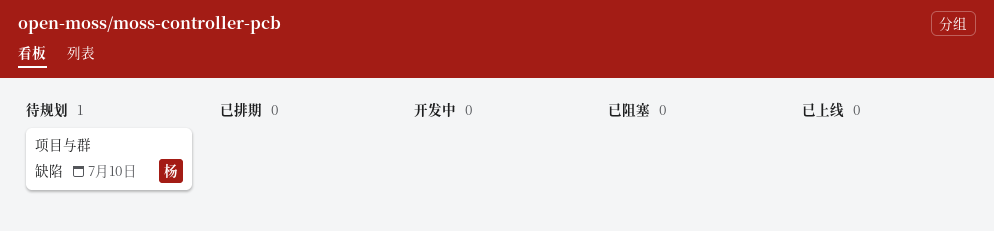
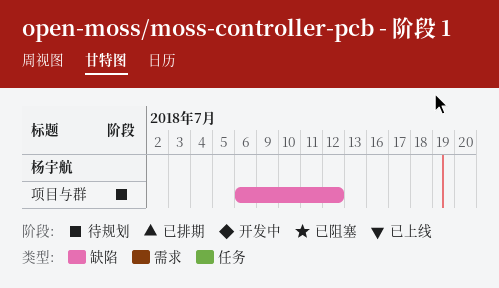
项目与群, due: Jul 10 -> Jul 12

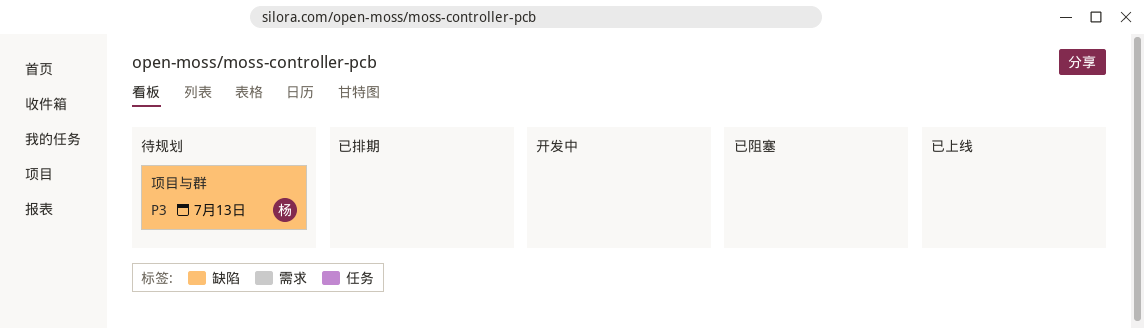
项目与群, due: Jul 12 -> Jul 13

